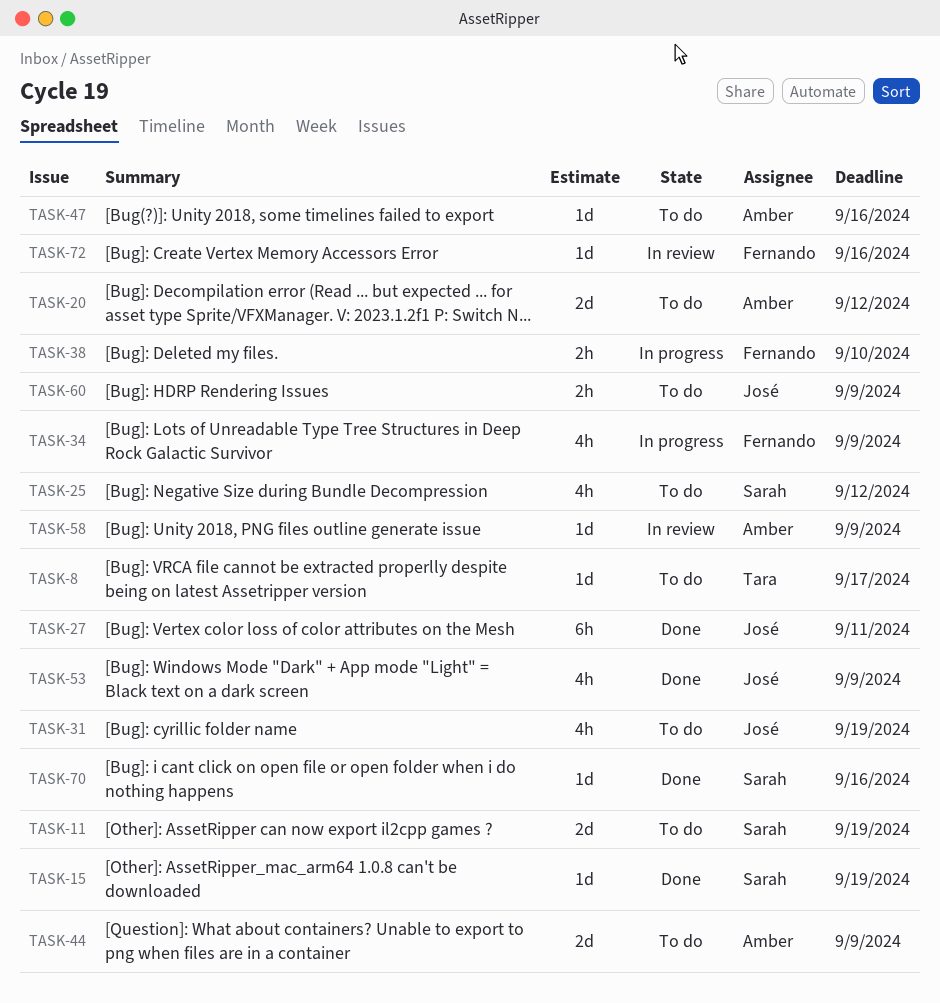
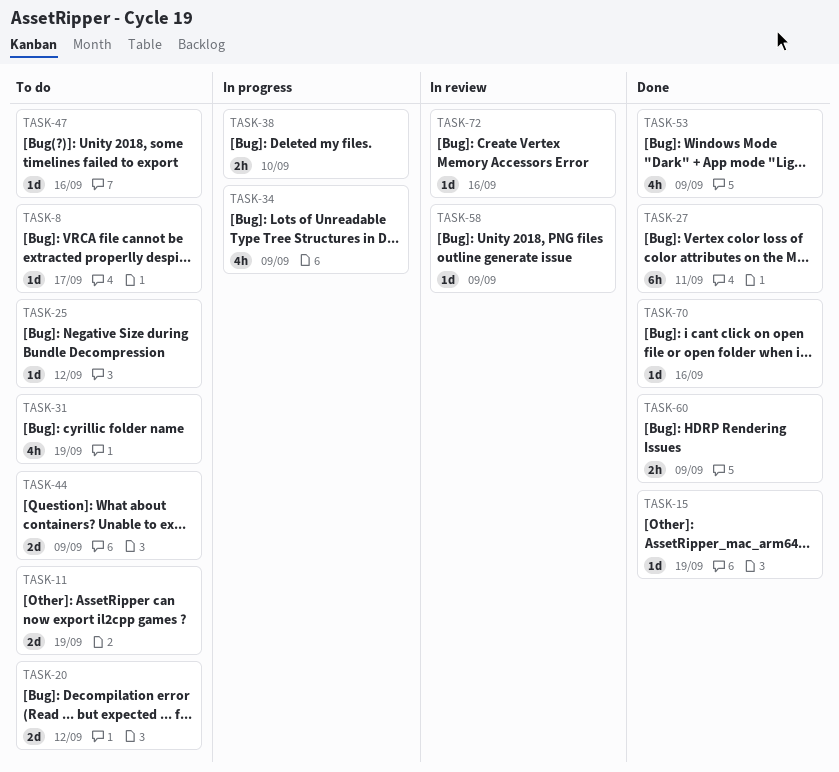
TASK-25, estimate: 4h -> 1d
TASK-60, status: To do -> Done

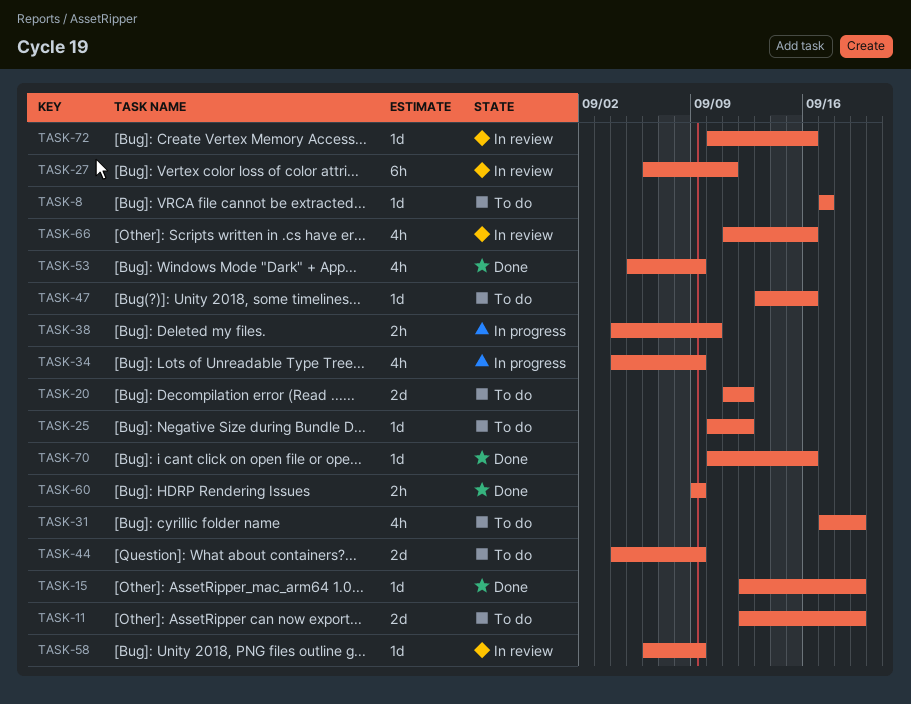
TASK-27, status: Done -> In review
TASK-66: none -> present

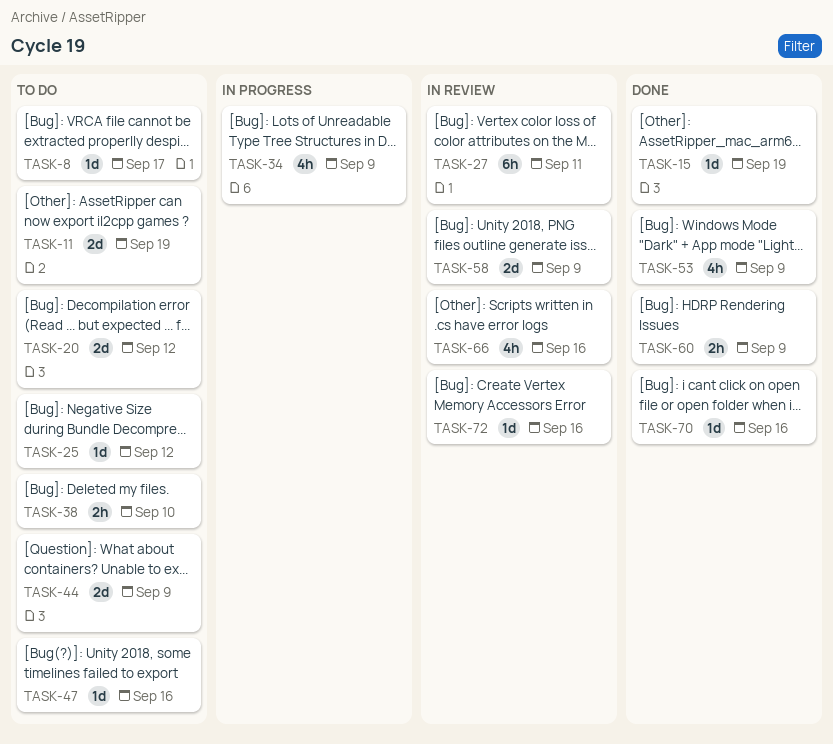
TASK-31: present -> none
TASK-38, status: In progress -> To do
TASK-58, estimate: 1d -> 2d

